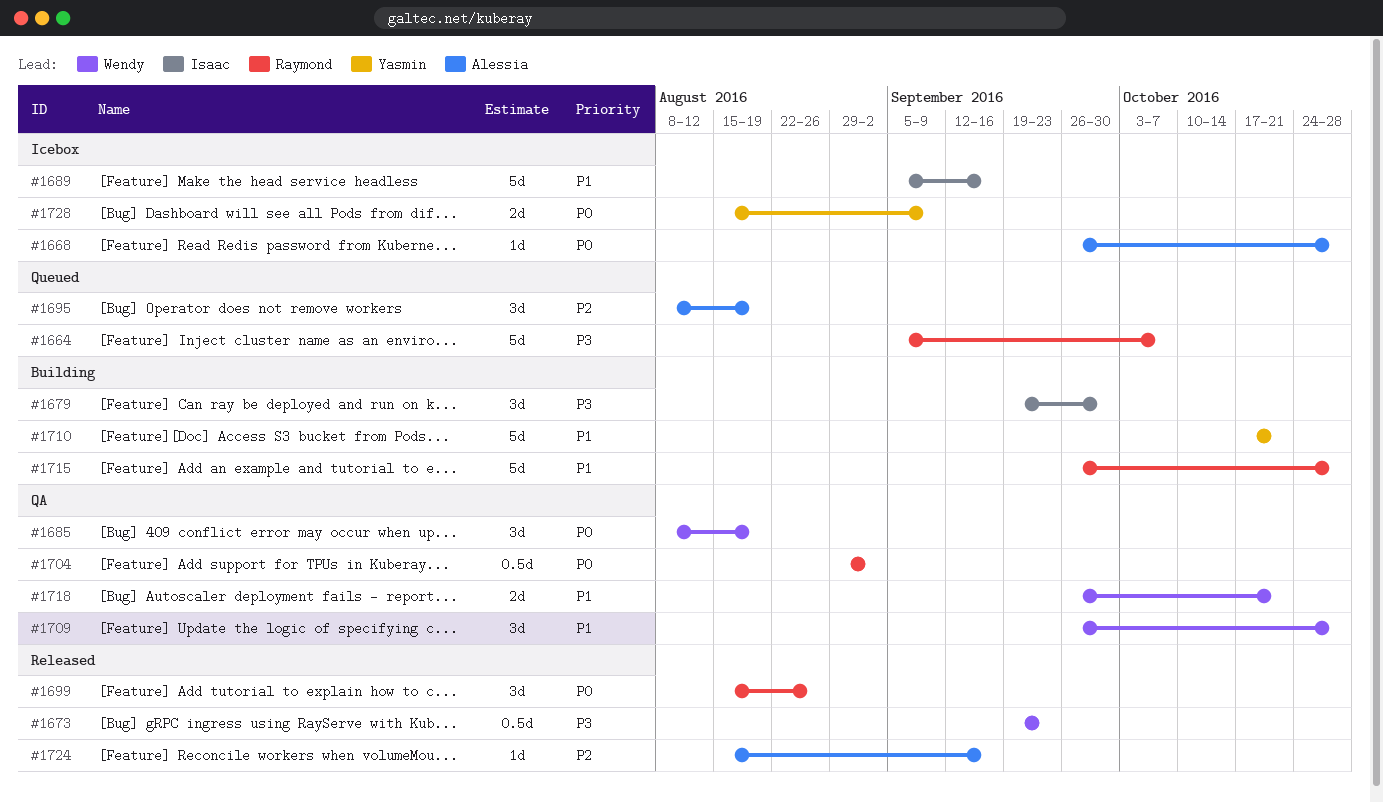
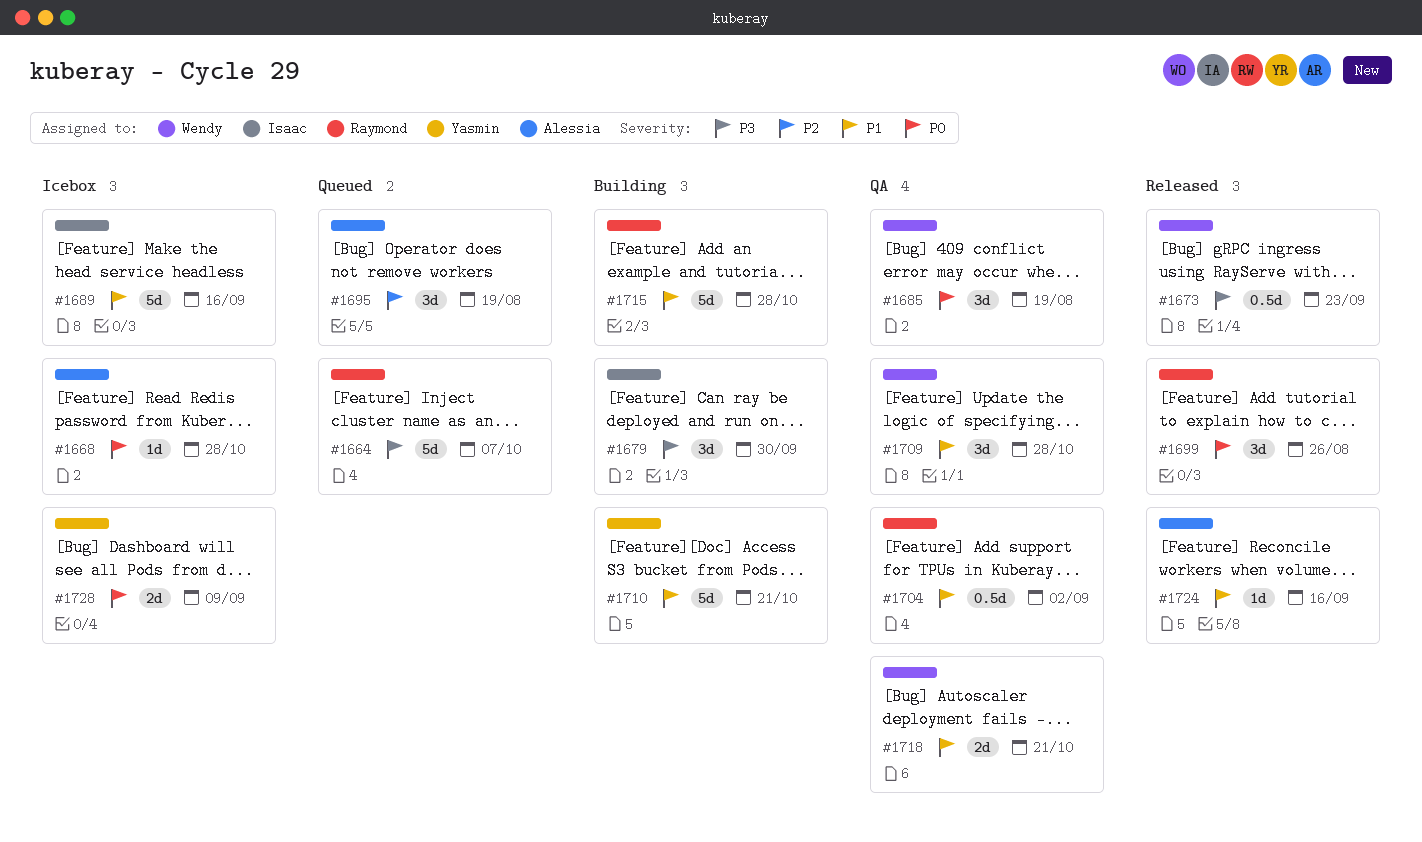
#1704, priority: P0 -> P1
#1724, priority: P2 -> P1

